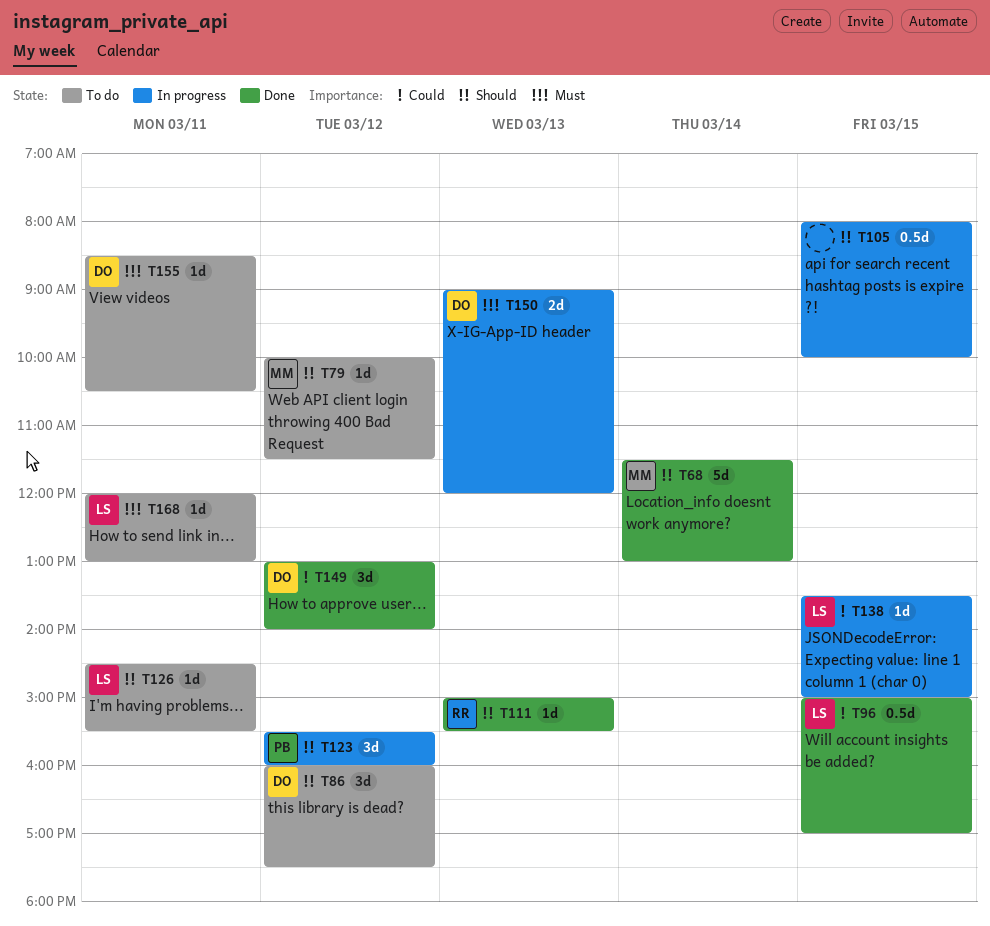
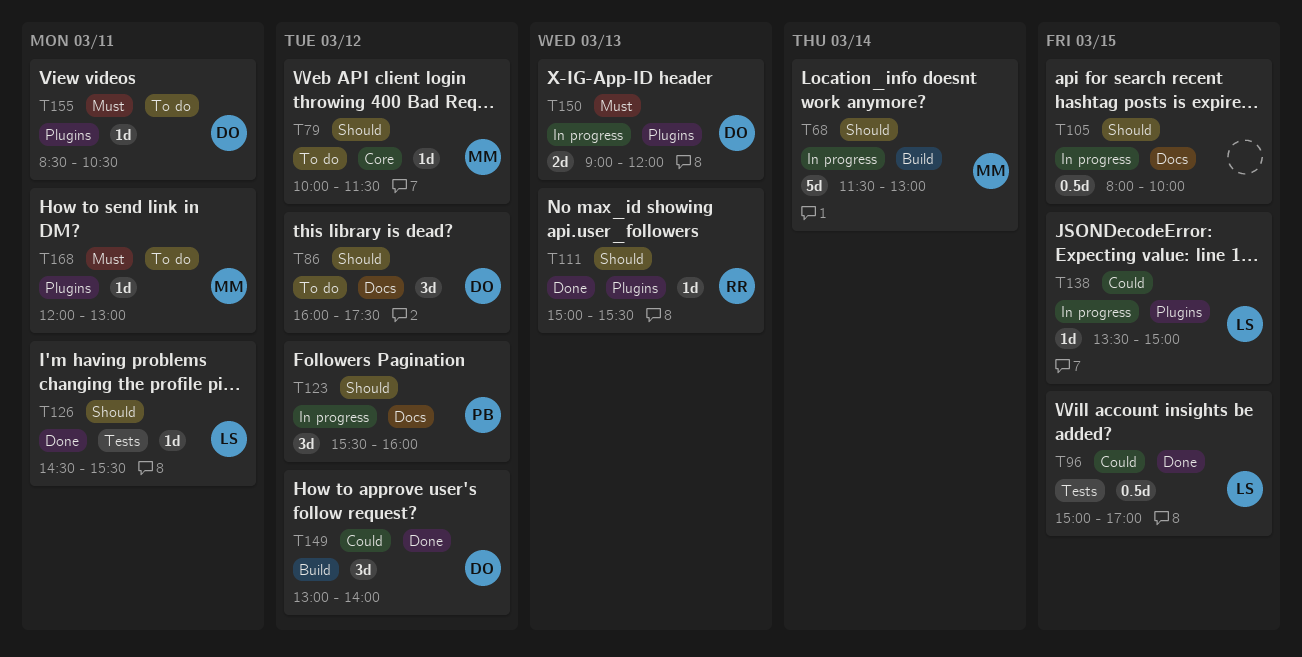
T68, status: Done -> In progress
T126, status: To do -> Done
T168, owner: LS -> MM

